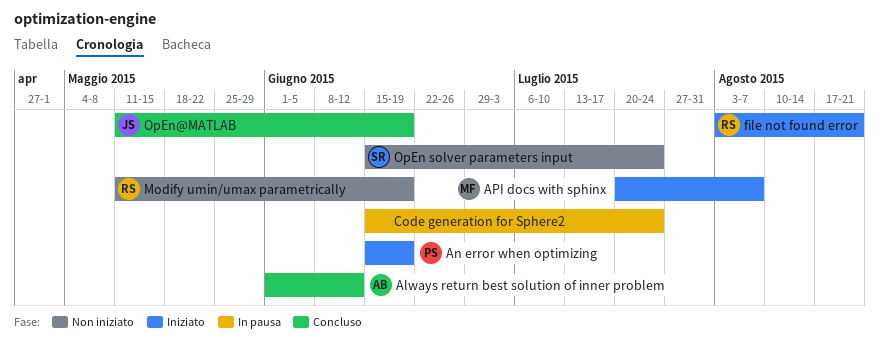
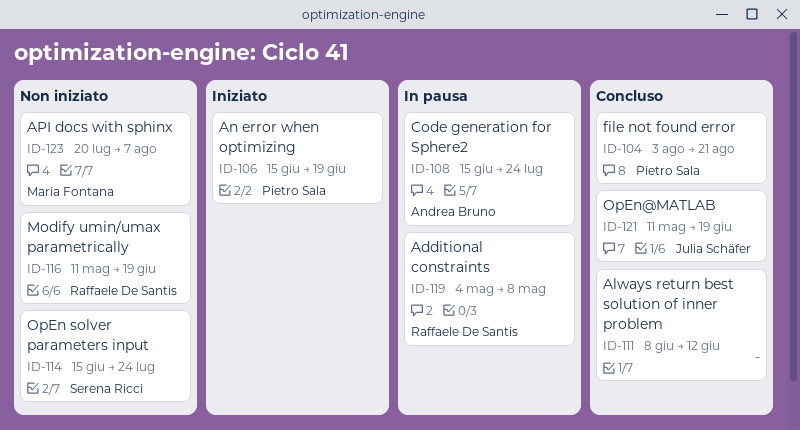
Additional constraints: none -> present
Always return best solution of inner problem, owner: Andrea Bruno -> none
Always return best solution of inner problem, start: Jun 1 -> Jun 8
API docs with sphinx, status: Iniziato -> Non iniziato
Code generation for Sphere2, owner: none -> Andrea Bruno
file not found error, status: Iniziato -> Concluso
file not found error, owner: Raffaele De Santis -> Pietro Sala

